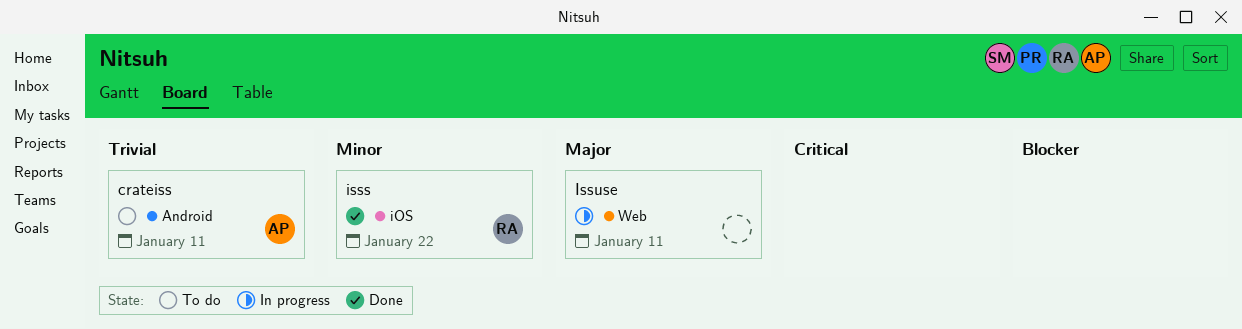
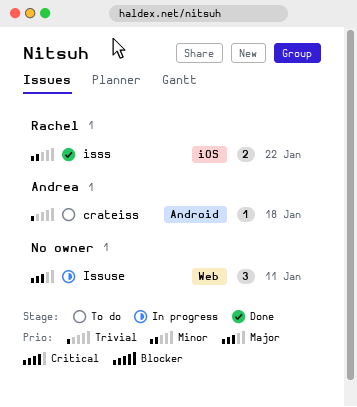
crateiss, due: Jan 11 -> Jan 18

